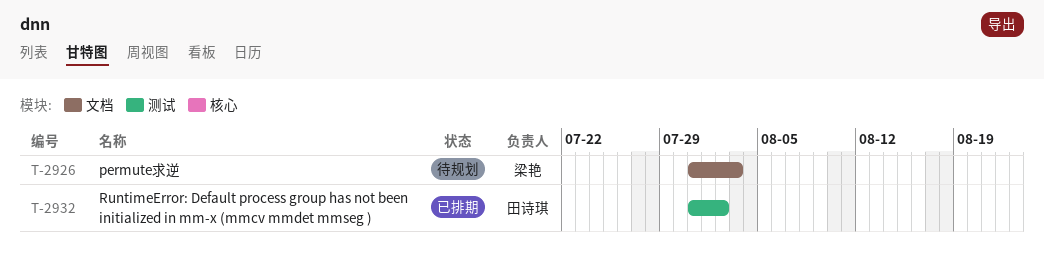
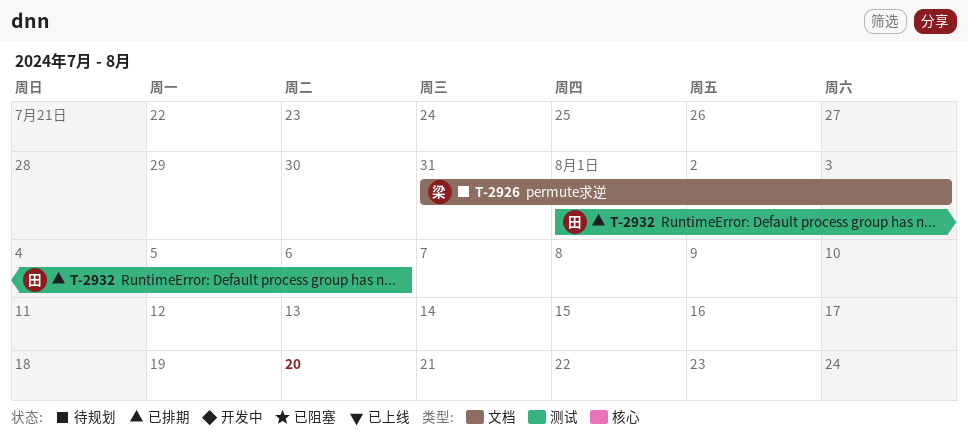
T-2932, start: Jul 31 -> Aug 1
T-2932, due: Aug 2 -> Aug 6

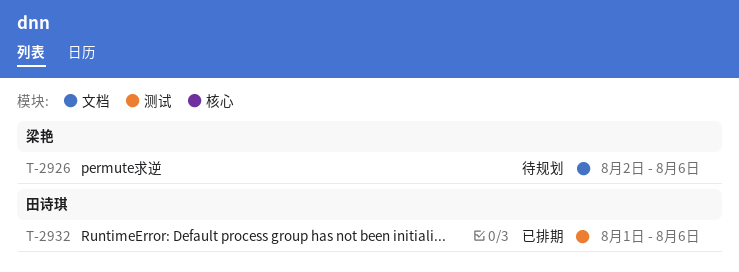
T-2926, start: Jul 31 -> Aug 2
T-2926, due: Aug 3 -> Aug 6

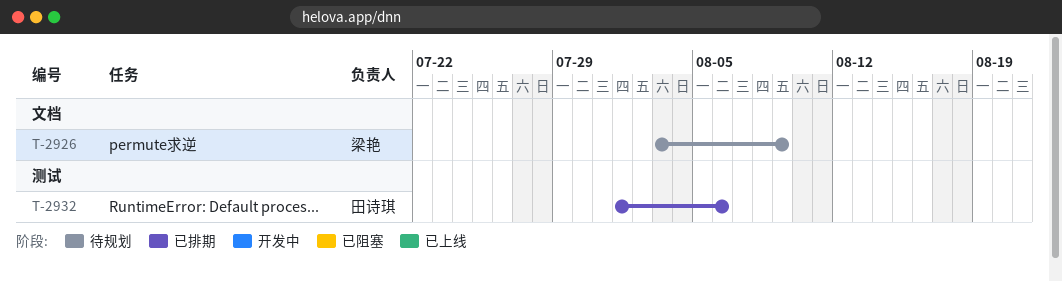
T-2926, start: Aug 2 -> Aug 3
T-2926, due: Aug 6 -> Aug 9

